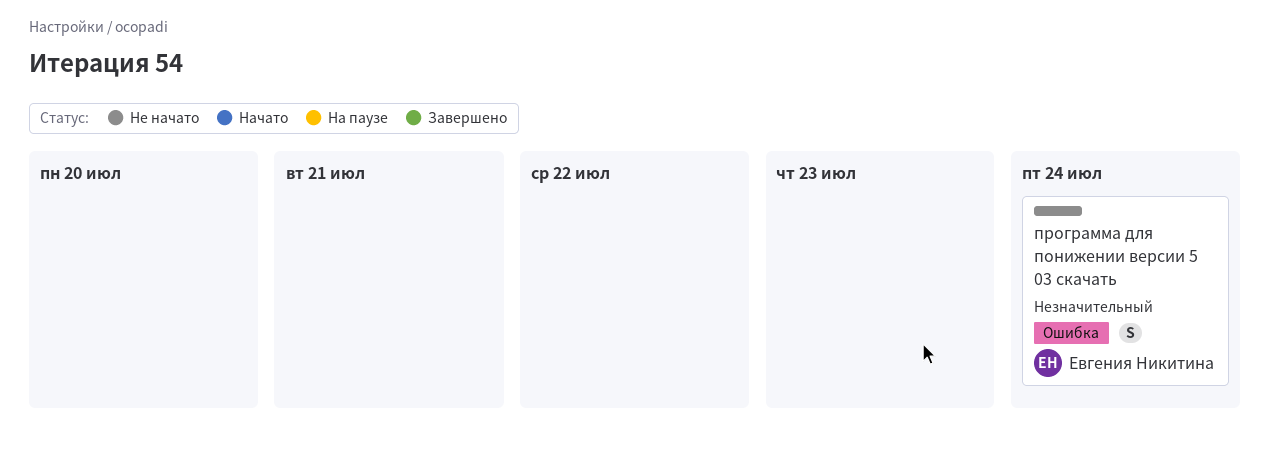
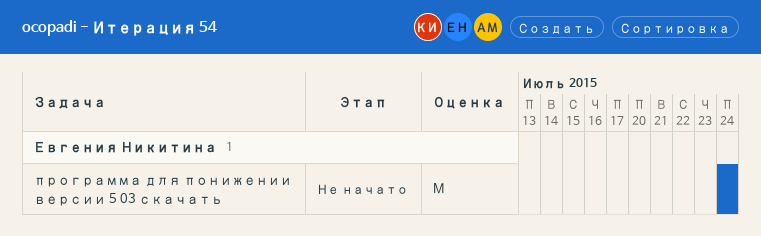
программа для понижении версии 5 03 скачать, estimate: S -> M

